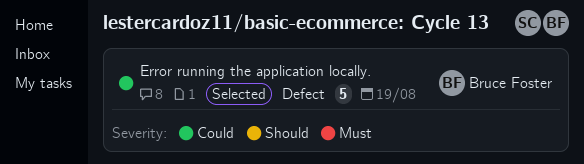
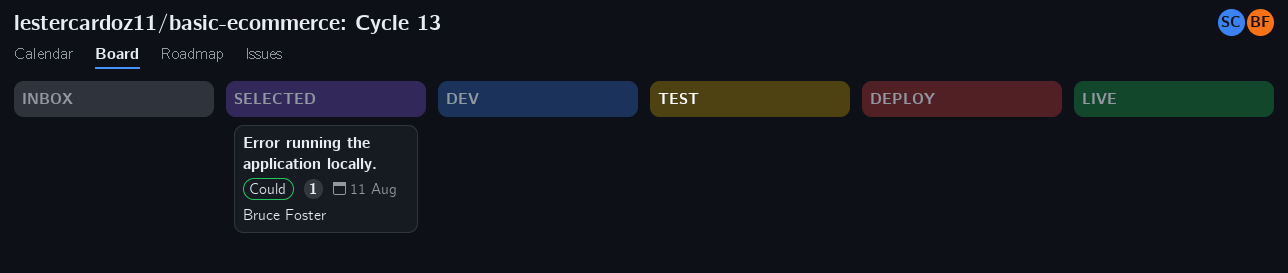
Error running the application locally., estimate: 5 -> 1
Error running the application locally., due: Aug 19 -> Aug 11

